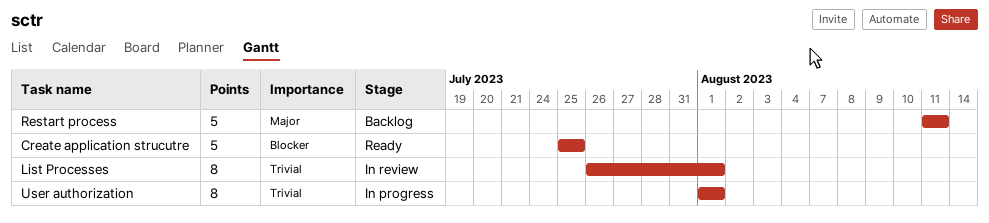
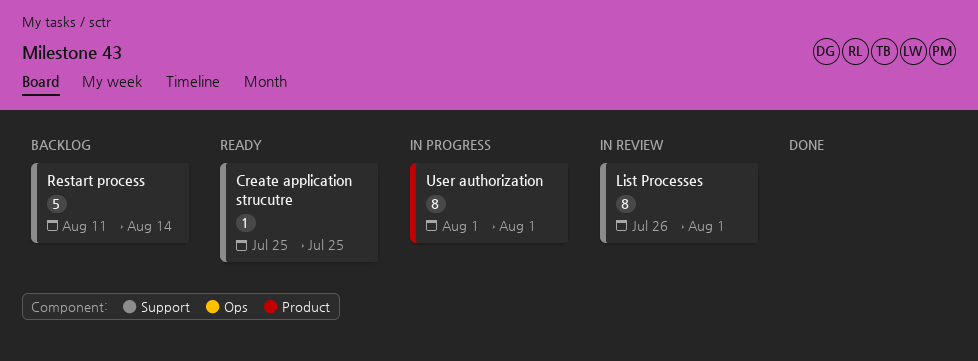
Create application strucutre, estimate: 5 -> 1
Restart process, due: Aug 11 -> Aug 14

